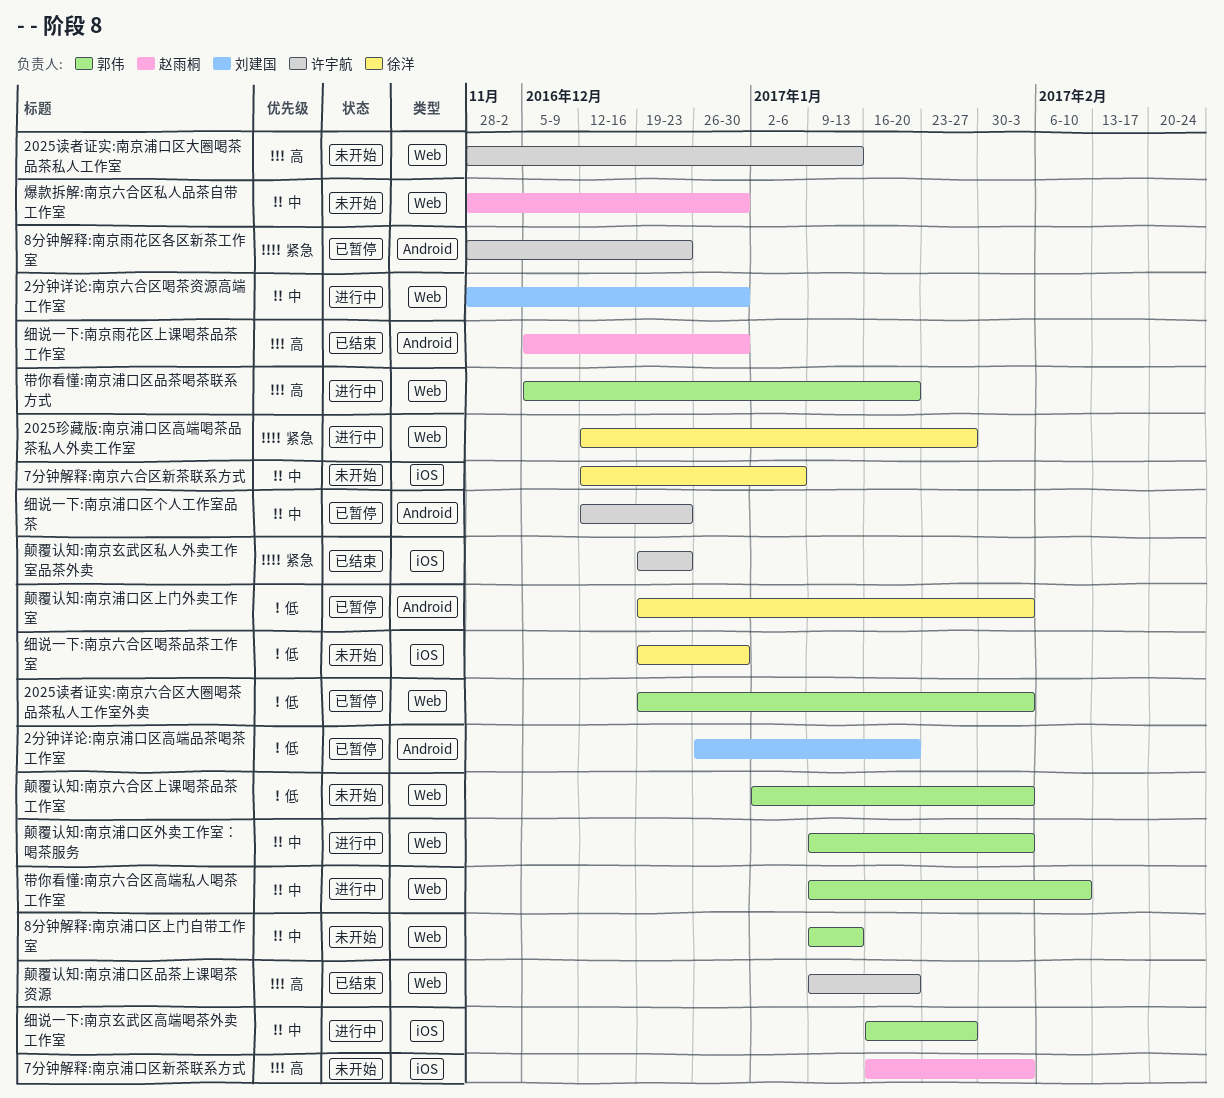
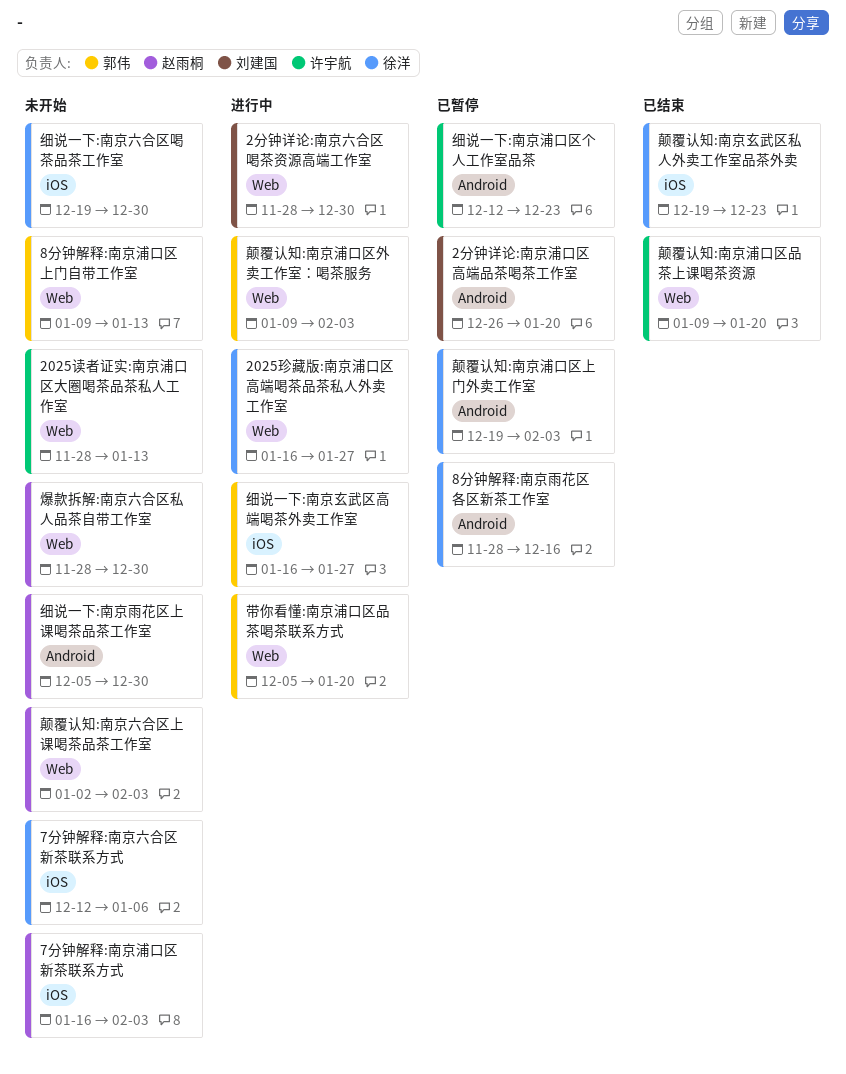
2025珍藏版:南京浦口区高端喝茶品茶私人外卖工作室, start: Dec 12 -> Jan 16
2025读者证实:南京六合区大圈喝茶品茶私人工作室外卖: present -> none
8分钟解释:南京雨花区各区新茶工作室, owner: 许宇航 -> 徐洋
8分钟解释:南京雨花区各区新茶工作室, due: Dec 23 -> Dec 16
带你看懂:南京六合区高端私人喝茶工作室: present -> none
细说一下:南京雨花区上课喝茶品茶工作室, status: 已结束 -> 未开始
颠覆认知:南京六合区上课喝茶品茶工作室, owner: 郭伟 -> 赵雨桐
颠覆认知:南京玄武区私人外卖工作室品茶外卖, owner: 许宇航 -> 徐洋

